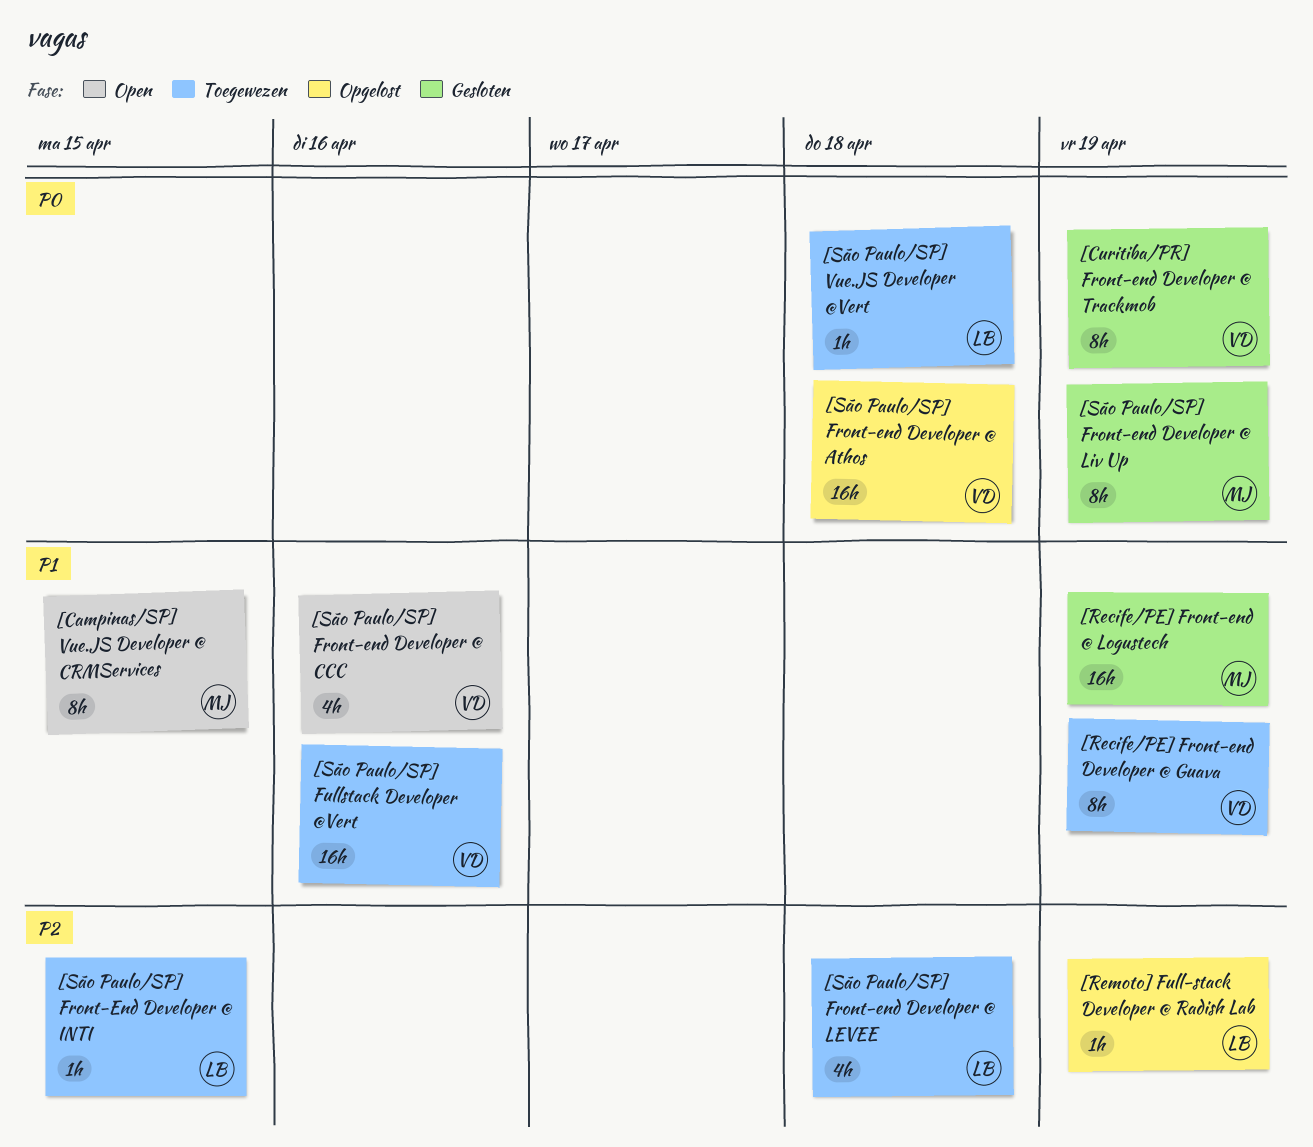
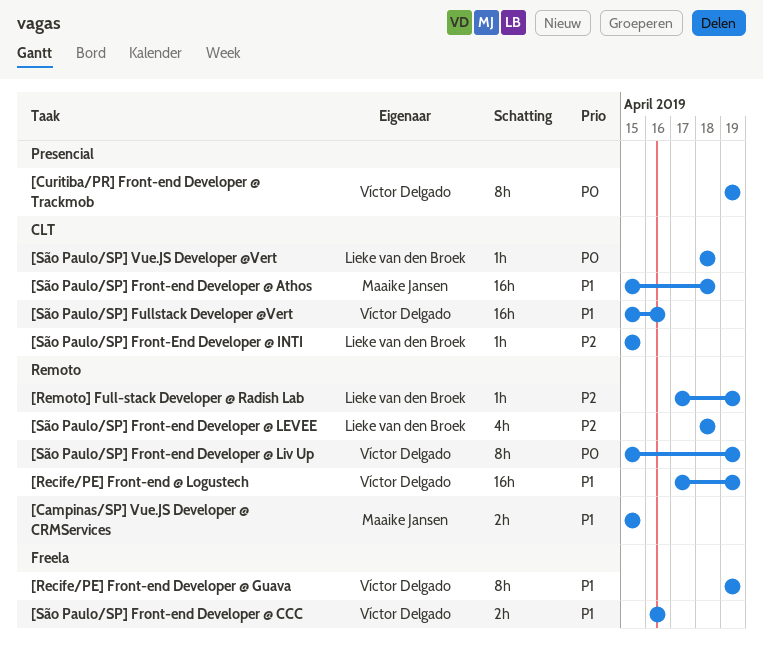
[Campinas/SP] Vue.JS Developer @ CRMServices, estimate: 8h -> 2h
[Recife/PE] Front-end @ Logustech, owner: Maaike Jansen -> Víctor Delgado
[São Paulo/SP] Front-end Developer @ Athos, owner: Víctor Delgado -> Maaike Jansen
[São Paulo/SP] Front-end Developer @ Athos, priority: P0 -> P1
[São Paulo/SP] Front-end Developer @ CCC, estimate: 4h -> 2h
[São Paulo/SP] Front-end Developer @ Liv Up, owner: Maaike Jansen -> Víctor Delgado

